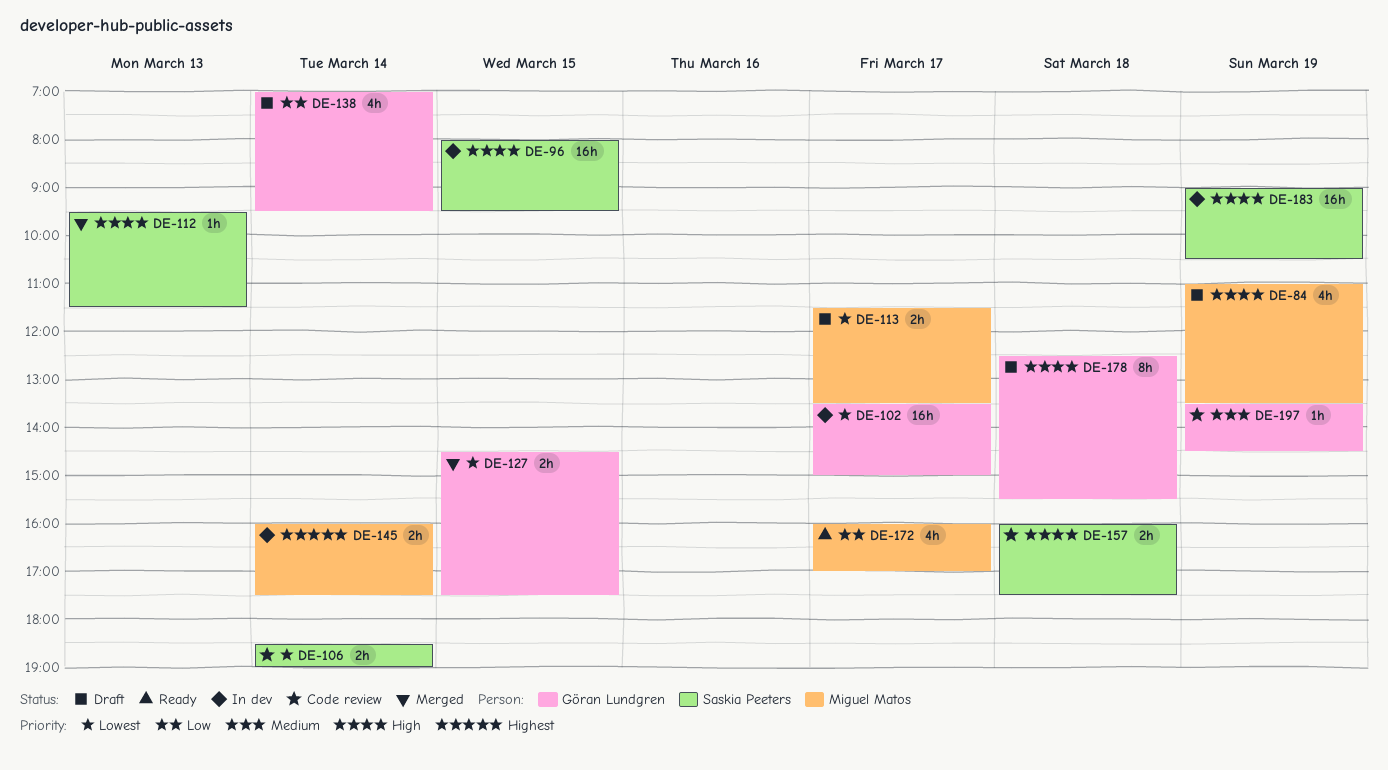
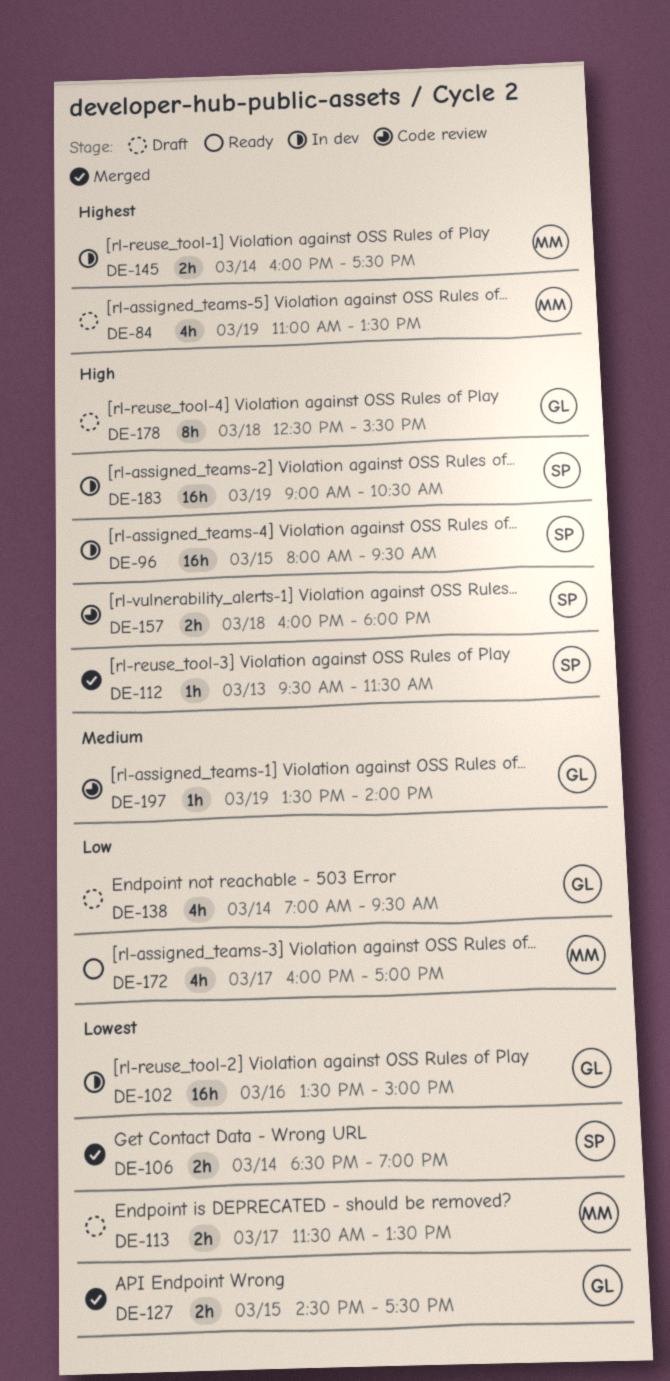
DE-84, priority: High -> Highest
DE-102, day: Mar 17 -> Mar 16
DE-106, status: Code review -> Merged
DE-157, ends: 17:30 -> 18:00
DE-197, ends: 14:30 -> 14:00

